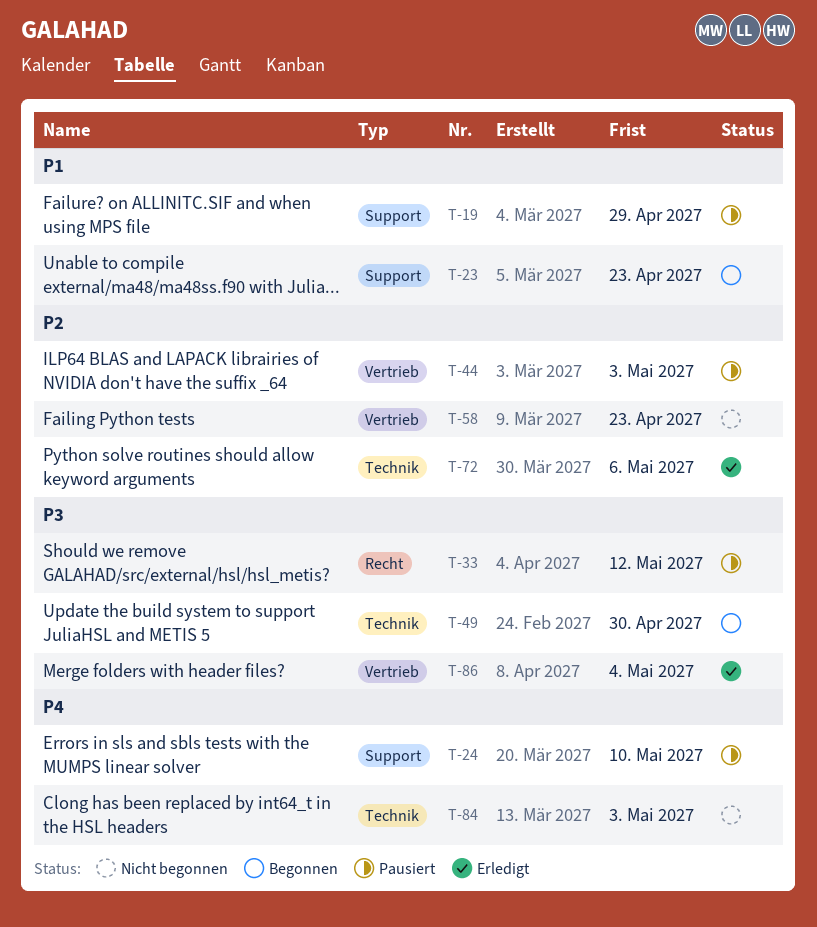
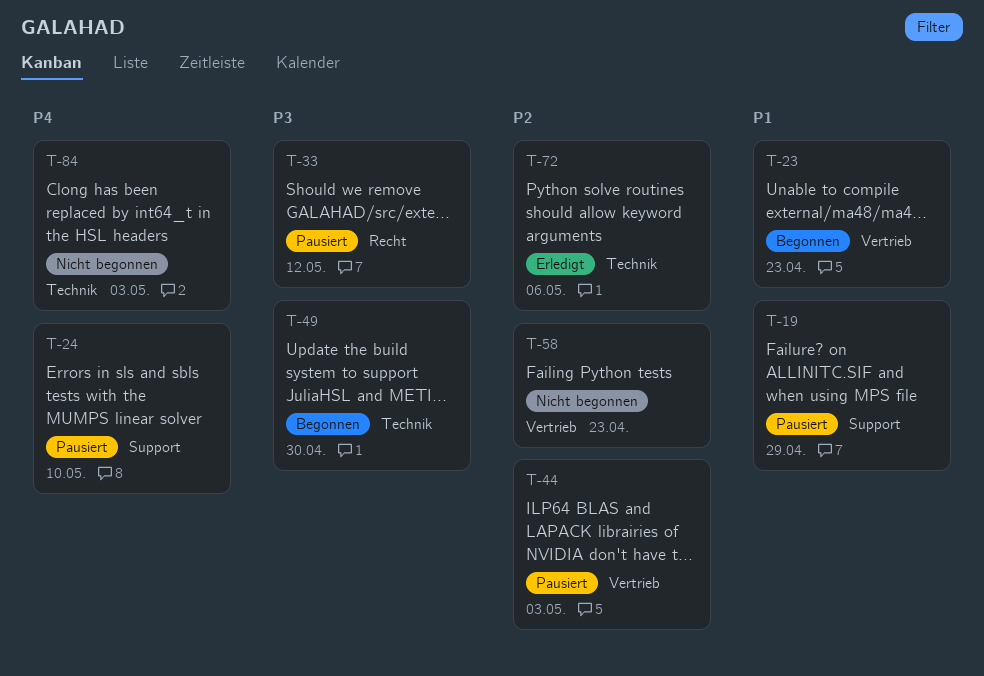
T-23, label: Support -> Vertrieb
T-86: present -> none

